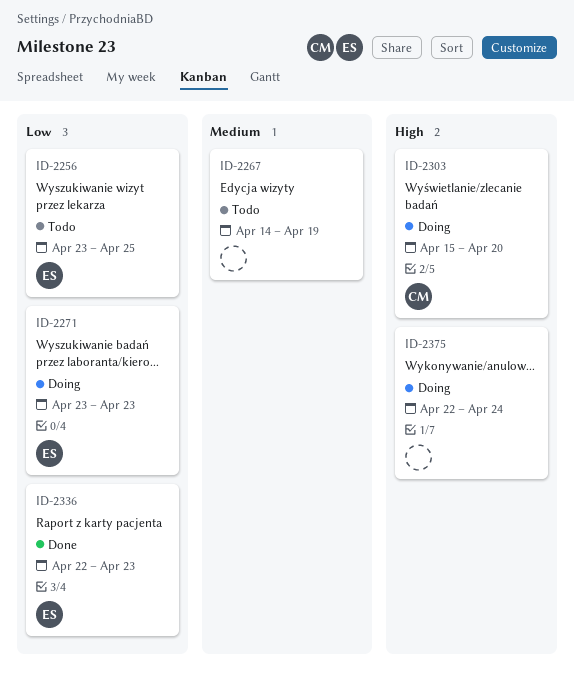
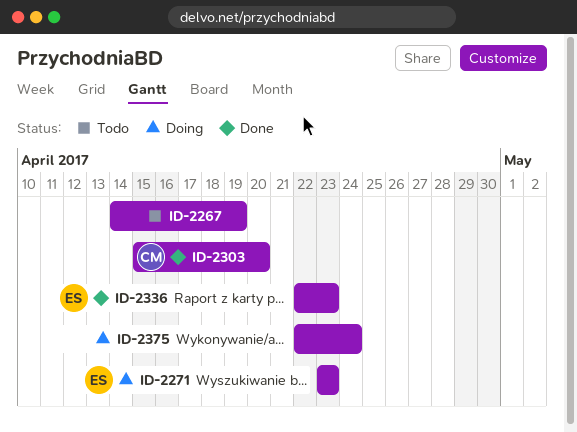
ID-2256: present -> none
ID-2303, status: Doing -> Done

